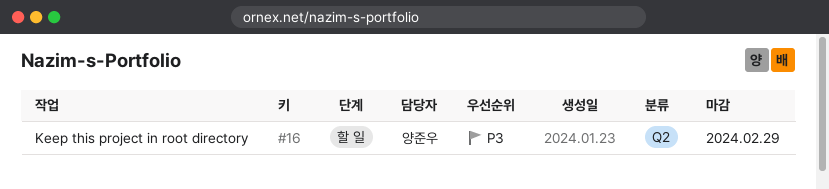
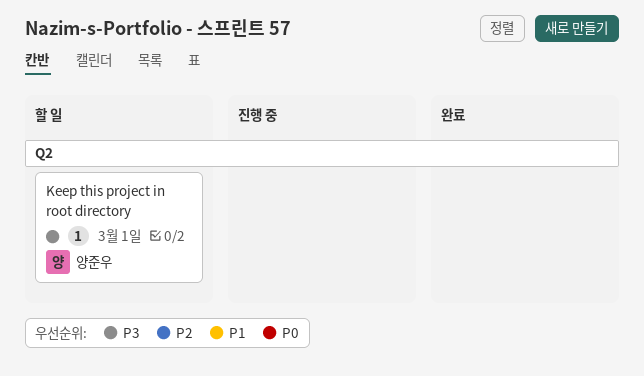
Keep this project in root directory, due: Feb 29 -> Mar 1

